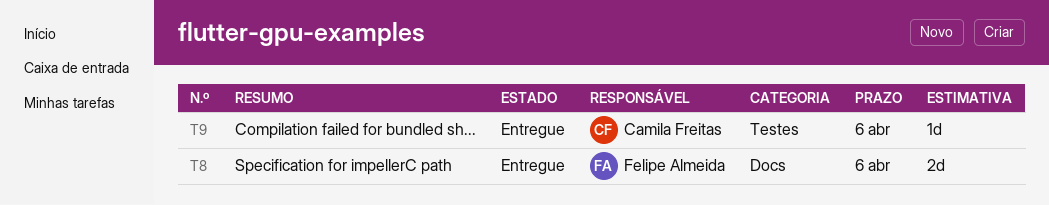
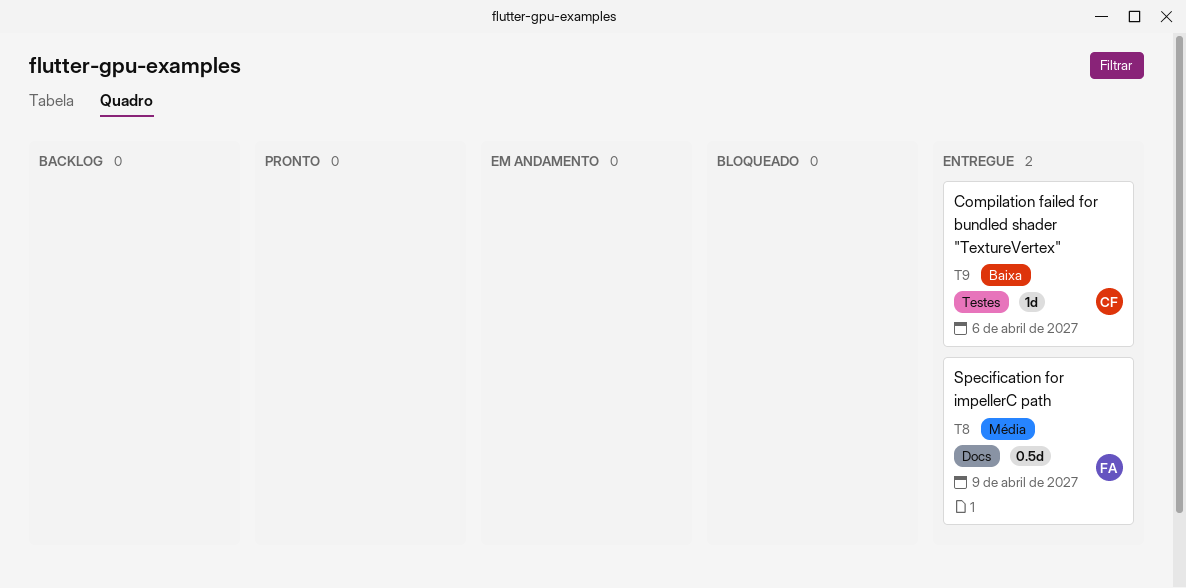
T8, estimate: 2d -> 0.5d
T8, due: Apr 6 -> Apr 9

